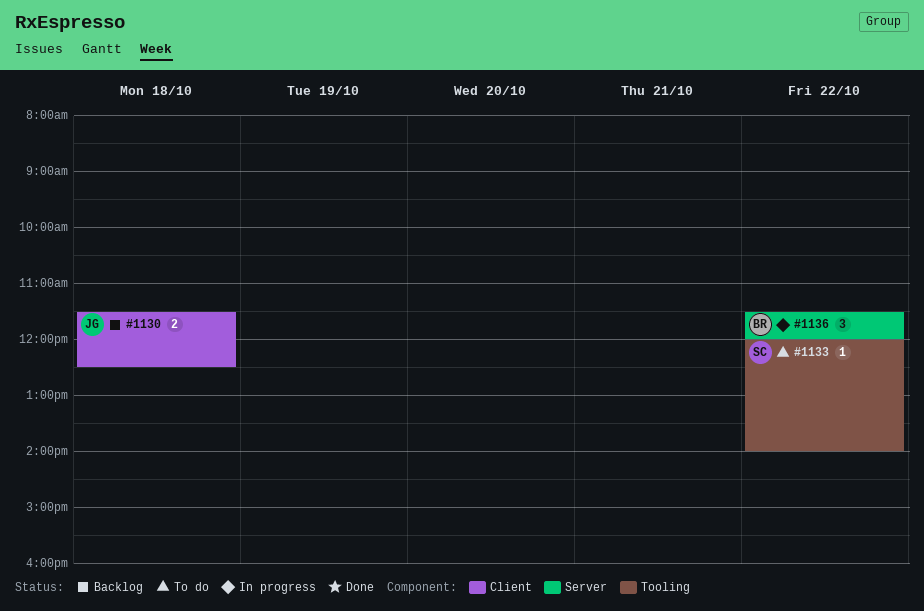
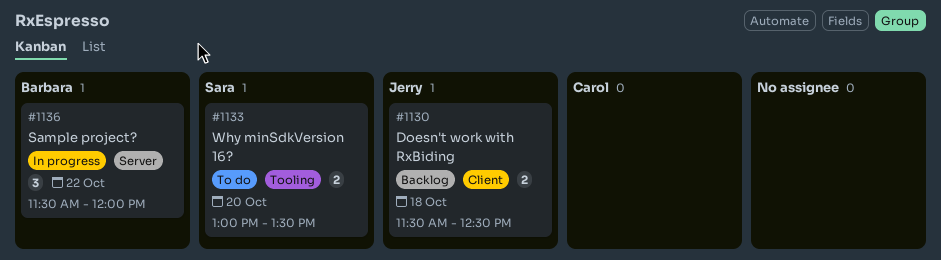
#1133, estimate: 1 -> 2
#1133, day: Oct 22 -> Oct 20
#1133, begins: 12:00 -> 13:00
#1133, ends: 14:00 -> 13:30

